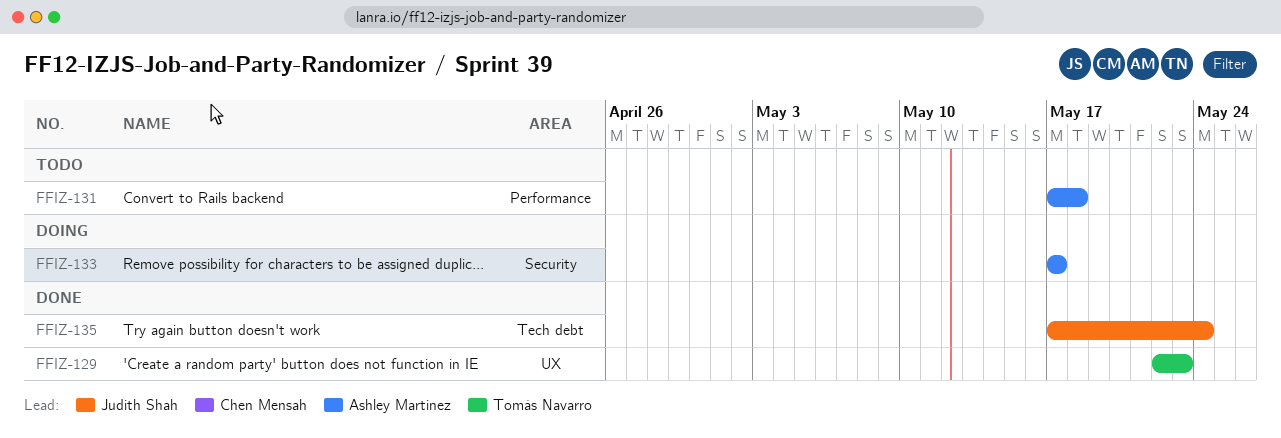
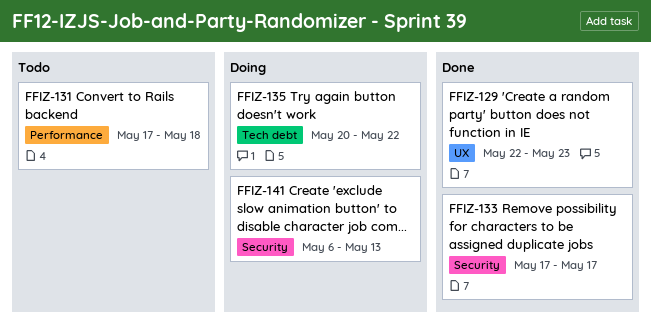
FFIZ-133, status: Doing -> Done
FFIZ-135, status: Done -> Doing
FFIZ-135, start: May 17 -> May 20
FFIZ-135, due: May 24 -> May 22
FFIZ-141: none -> present

